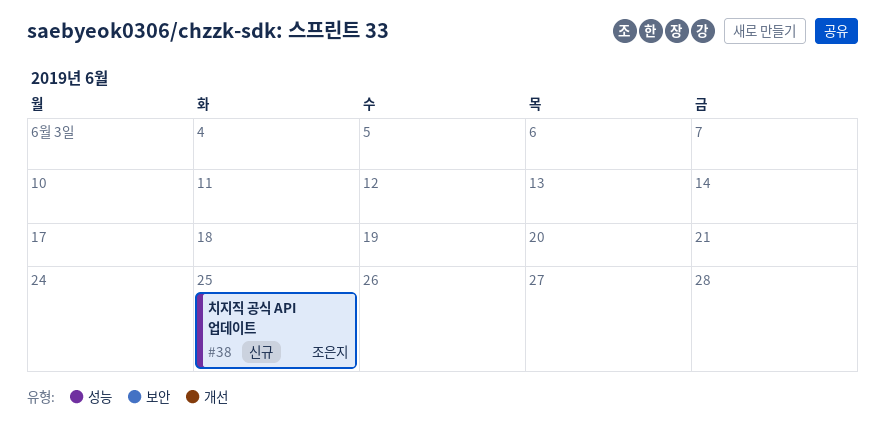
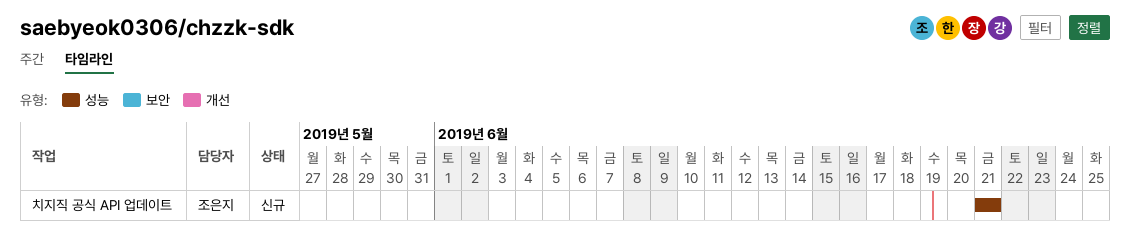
치지직 공식 API 업데이트, due: Jun 25 -> Jun 21

